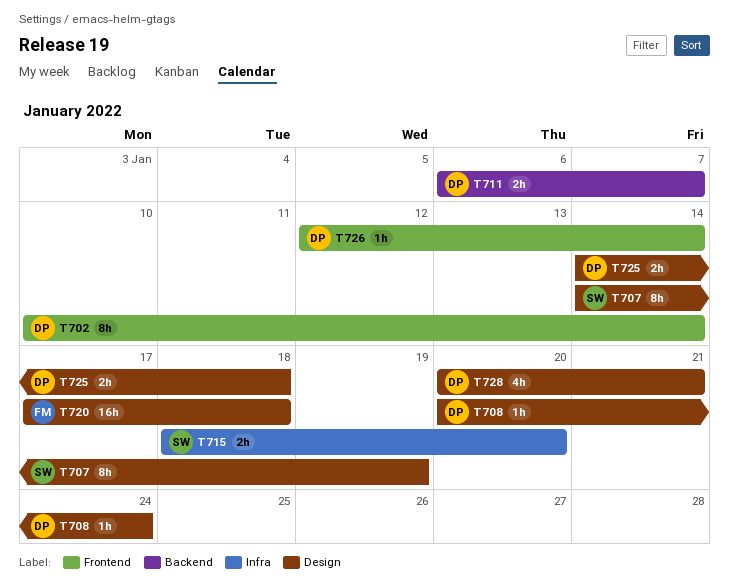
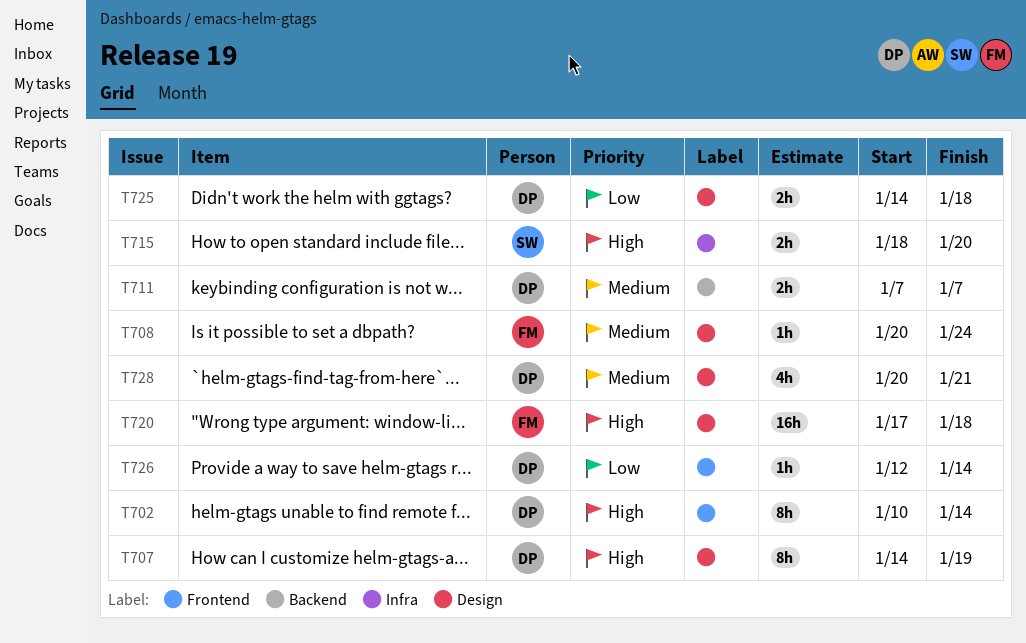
T707, owner: SW -> DP
T708, owner: DP -> FM
T711, start: Jan 6 -> Jan 7

